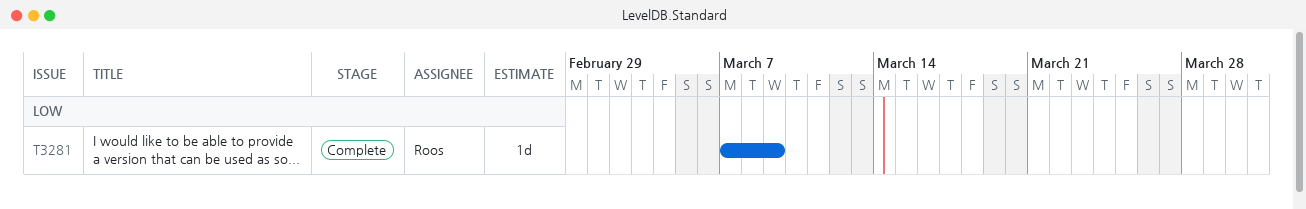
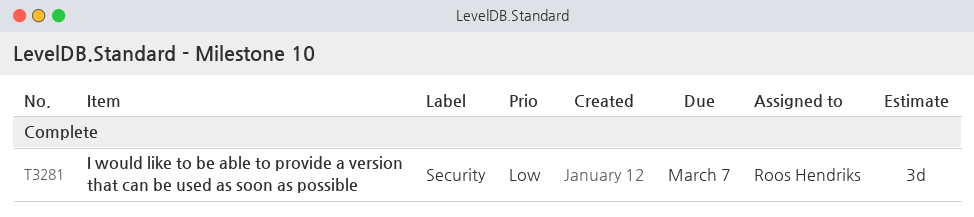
T3281, estimate: 1d -> 3d
T3281, due: Mar 9 -> Mar 7

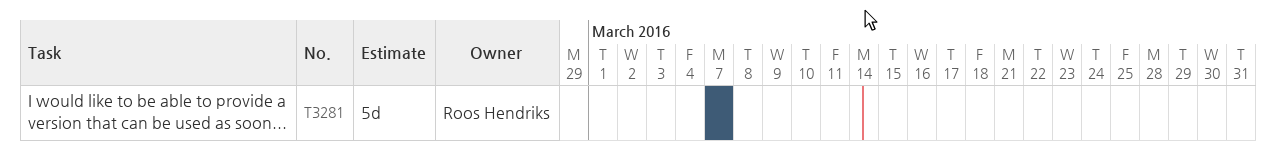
T3281, estimate: 3d -> 5d

